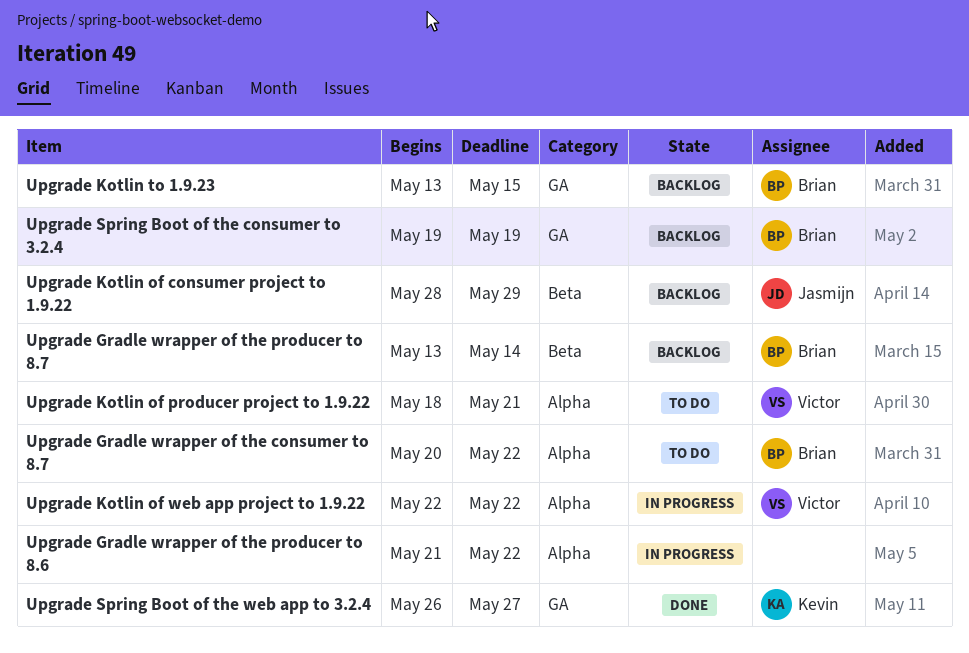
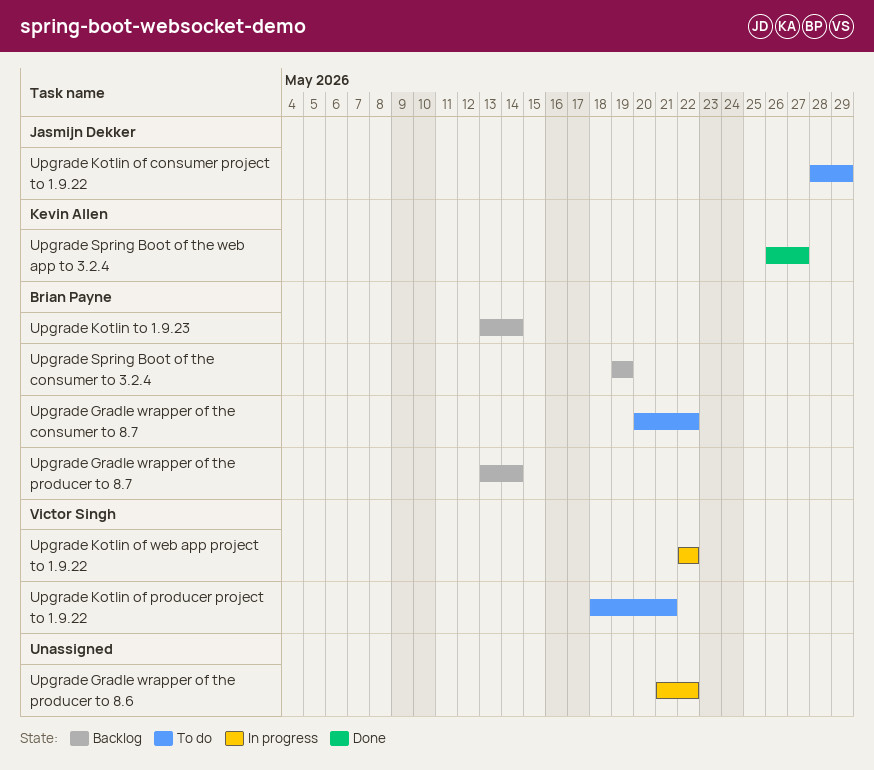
Upgrade Kotlin of consumer project to 1.9.22, status: Backlog -> To do
Upgrade Kotlin to 1.9.23, due: May 15 -> May 14

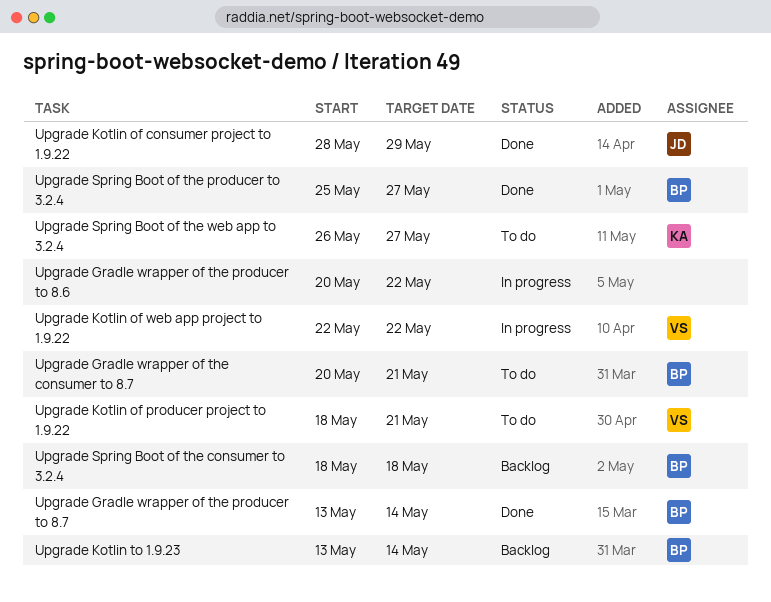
Upgrade Gradle wrapper of the consumer to 8.7, due: May 22 -> May 21
Upgrade Gradle wrapper of the producer to 8.6, start: May 21 -> May 20
Upgrade Gradle wrapper of the producer to 8.7, status: Backlog -> Done
Upgrade Kotlin of consumer project to 1.9.22, status: To do -> Done
Upgrade Spring Boot of the consumer to 3.2.4, start: May 19 -> May 18
Upgrade Spring Boot of the consumer to 3.2.4, due: May 19 -> May 18
Upgrade Spring Boot of the producer to 3.2.4: none -> present
Upgrade Spring Boot of the web app to 3.2.4, status: Done -> To do

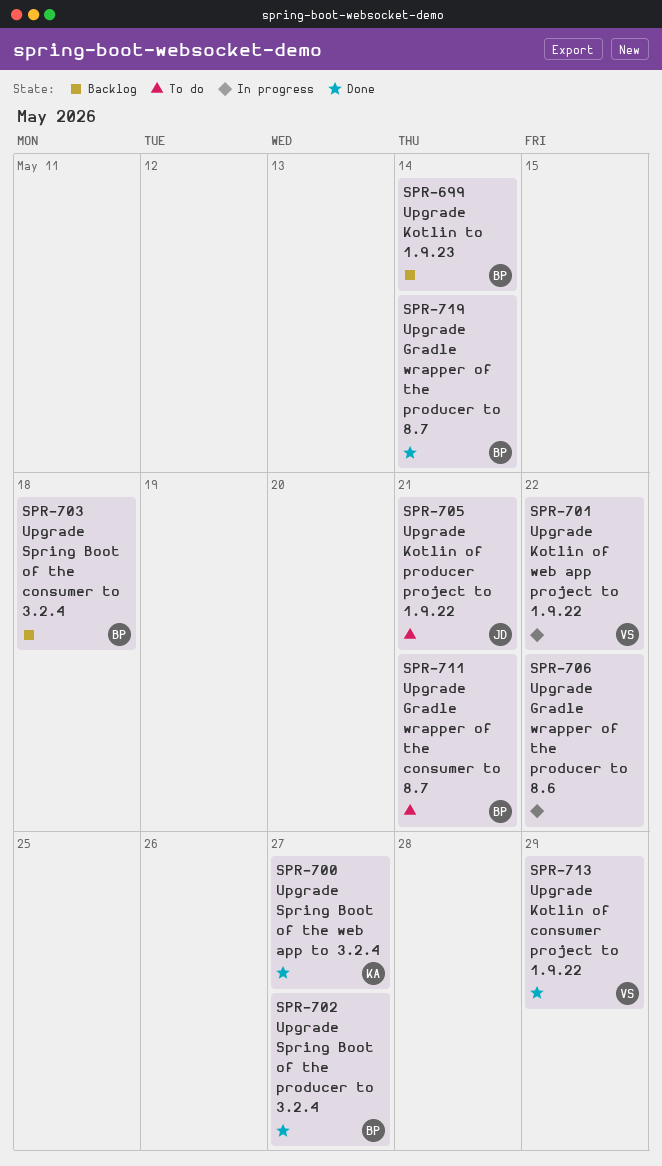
Upgrade Kotlin of consumer project to 1.9.22, owner: JD -> VS
Upgrade Kotlin of producer project to 1.9.22, owner: VS -> JD
Upgrade Spring Boot of the web app to 3.2.4, status: To do -> Done

